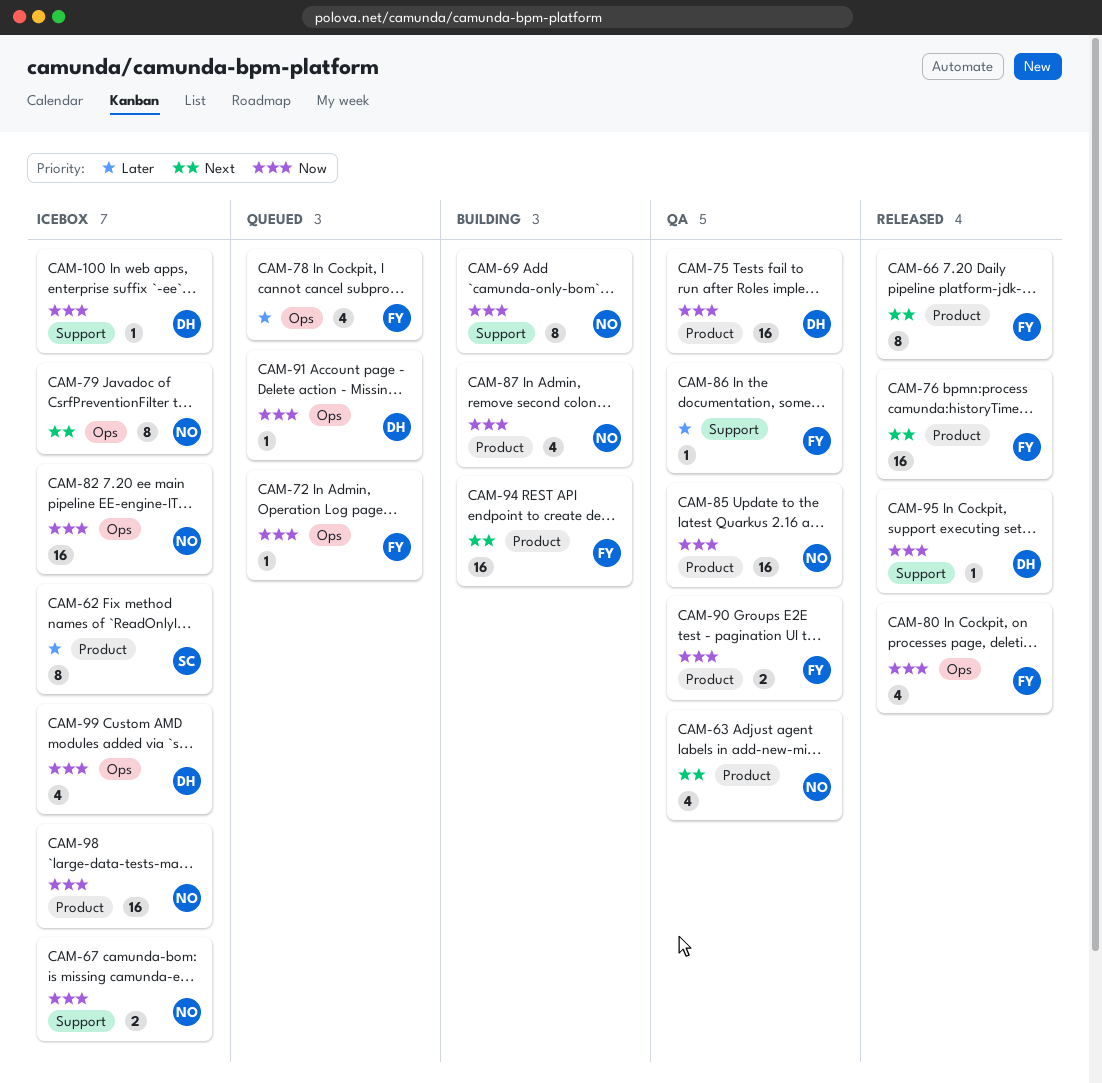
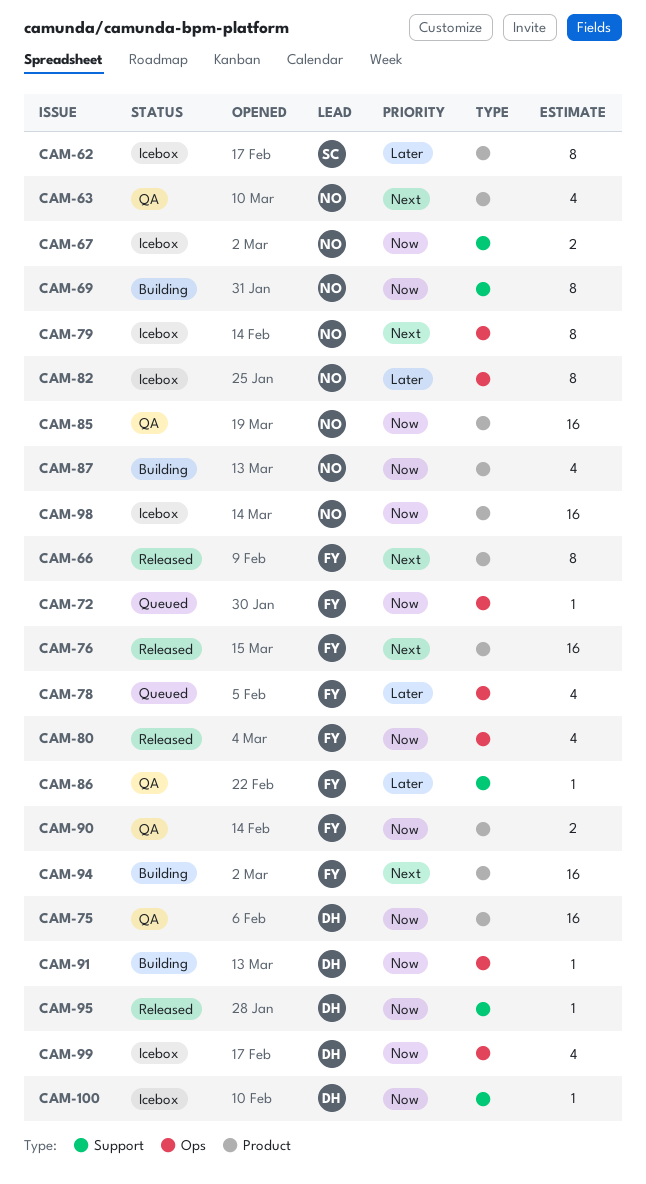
CAM-82, priority: Now -> Later
CAM-82, estimate: 16 -> 8
CAM-91, status: Queued -> Building

